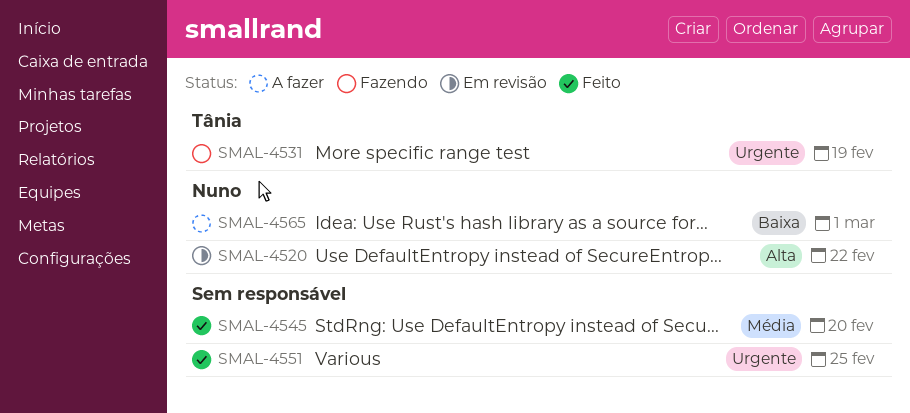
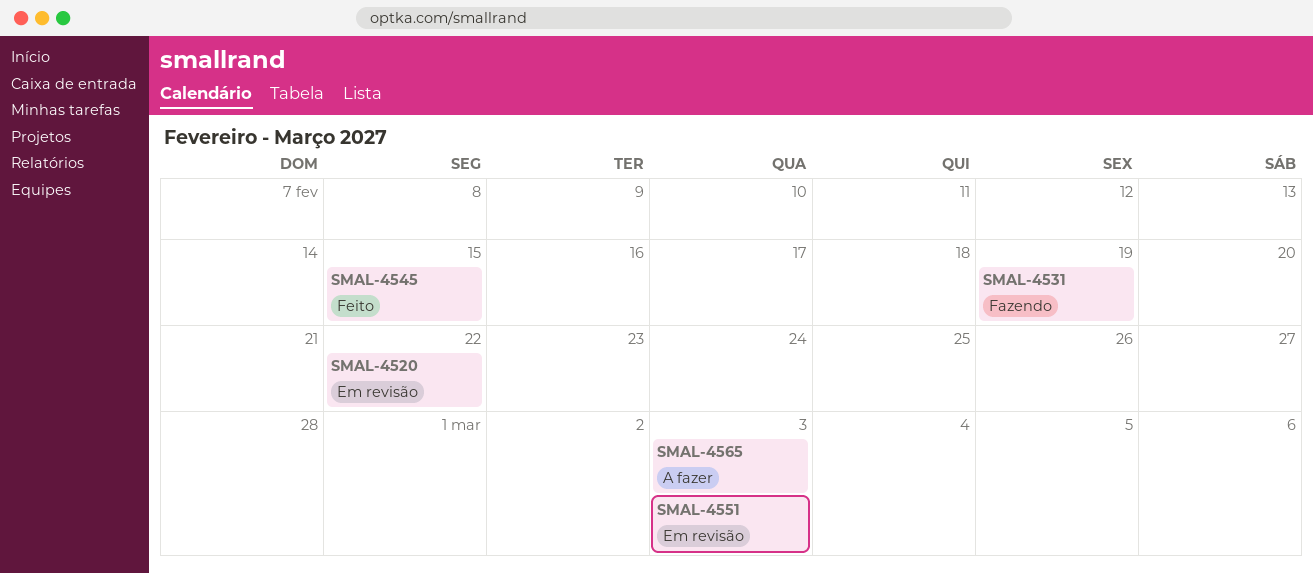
SMAL-4545, due: Feb 20 -> Feb 15
SMAL-4551, status: Feito -> Em revisão
SMAL-4551, due: Feb 25 -> Mar 3
SMAL-4565, due: Mar 1 -> Mar 3

